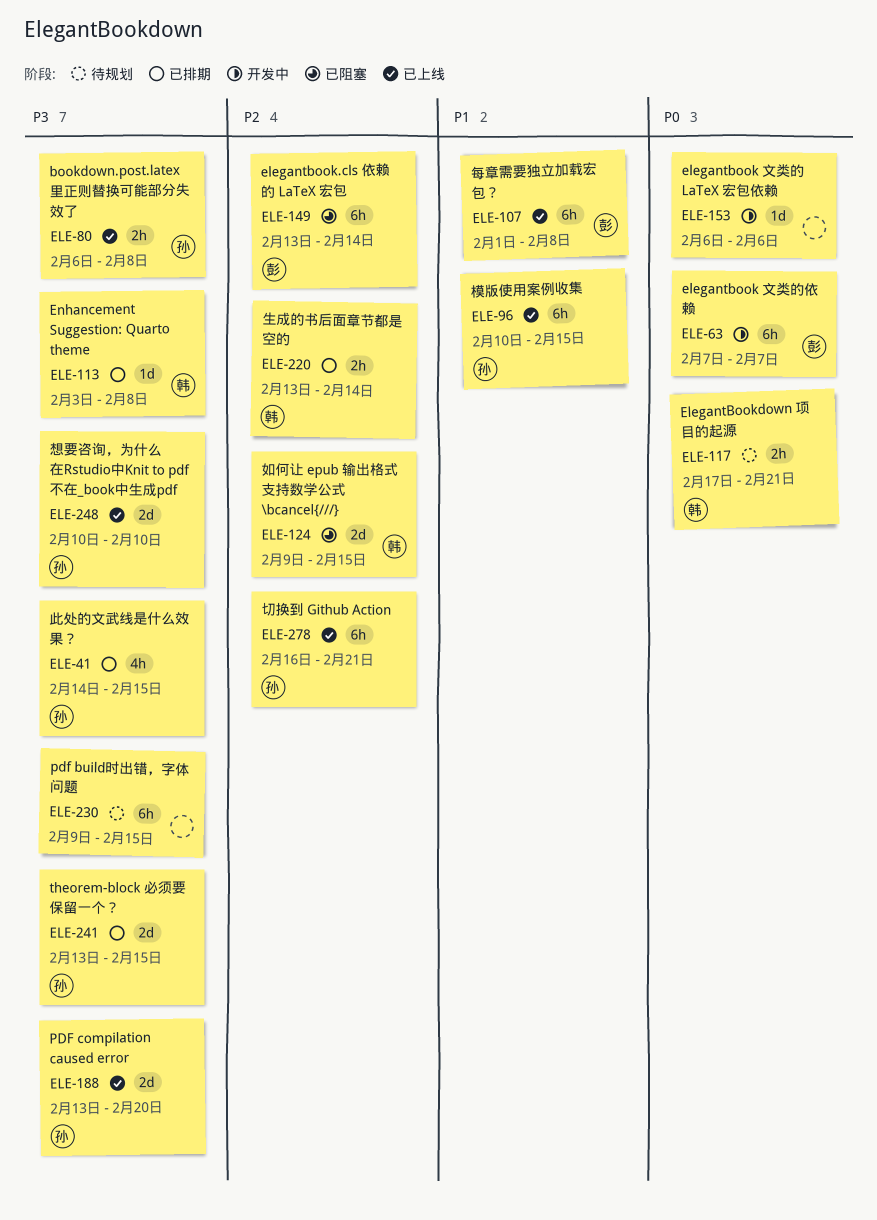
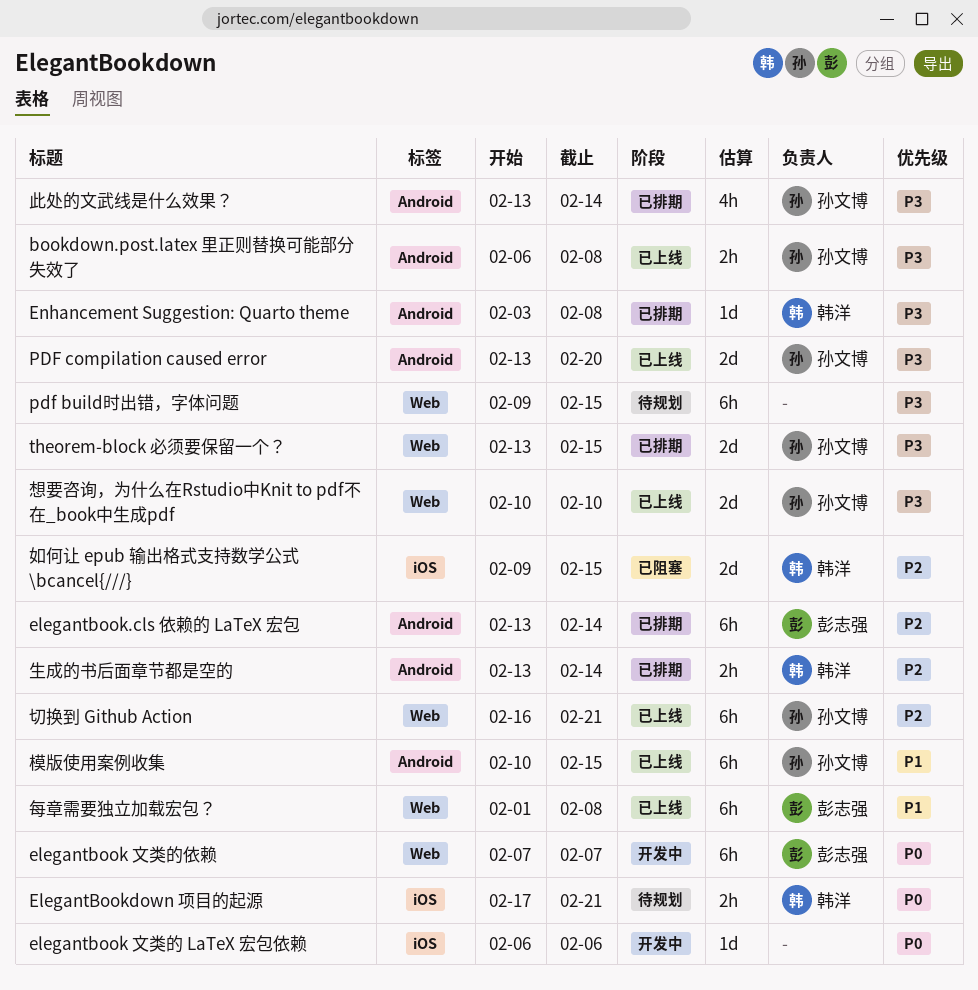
elegantbook.cls 依赖的 LaTeX 宏包, status: 已阻塞 -> 已排期
此处的文武线是什么效果？, start: Feb 14 -> Feb 13
此处的文武线是什么效果？, due: Feb 15 -> Feb 14

